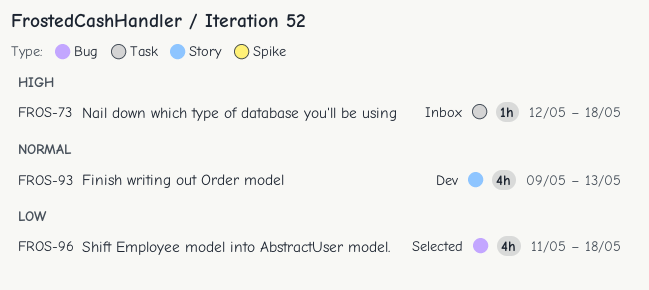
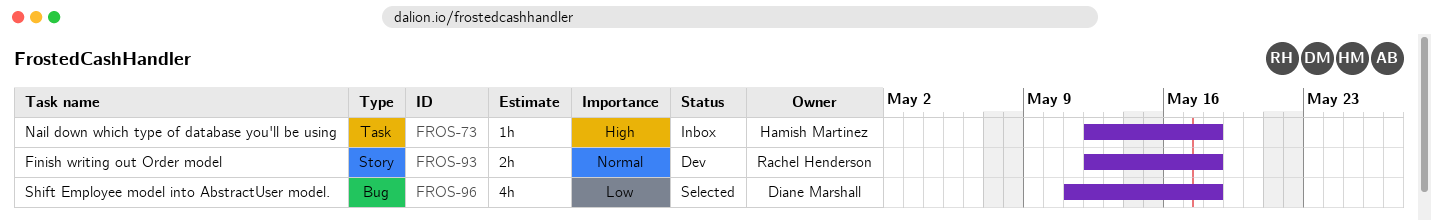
FROS-93, estimate: 4h -> 2h
FROS-93, start: May 9 -> May 12
FROS-93, due: May 13 -> May 18

